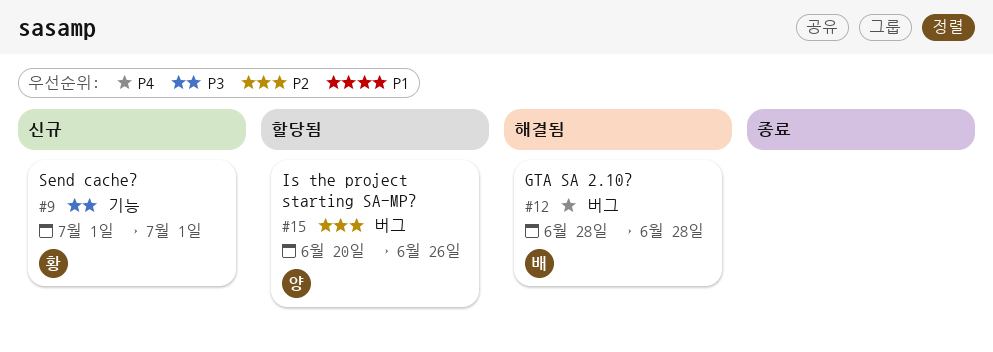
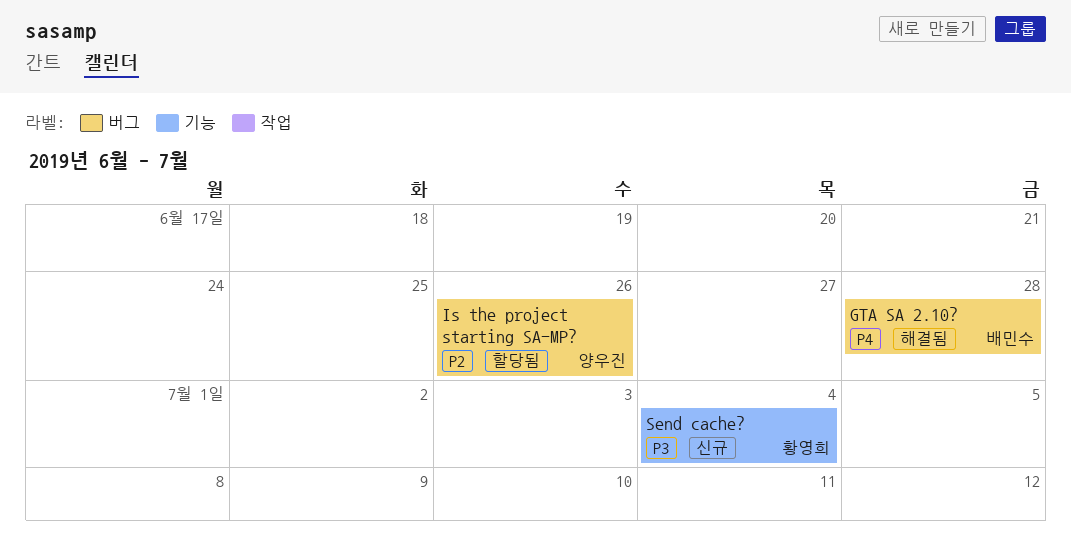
Send cache?, due: Jul 1 -> Jul 4

